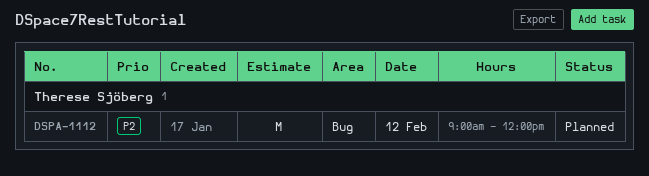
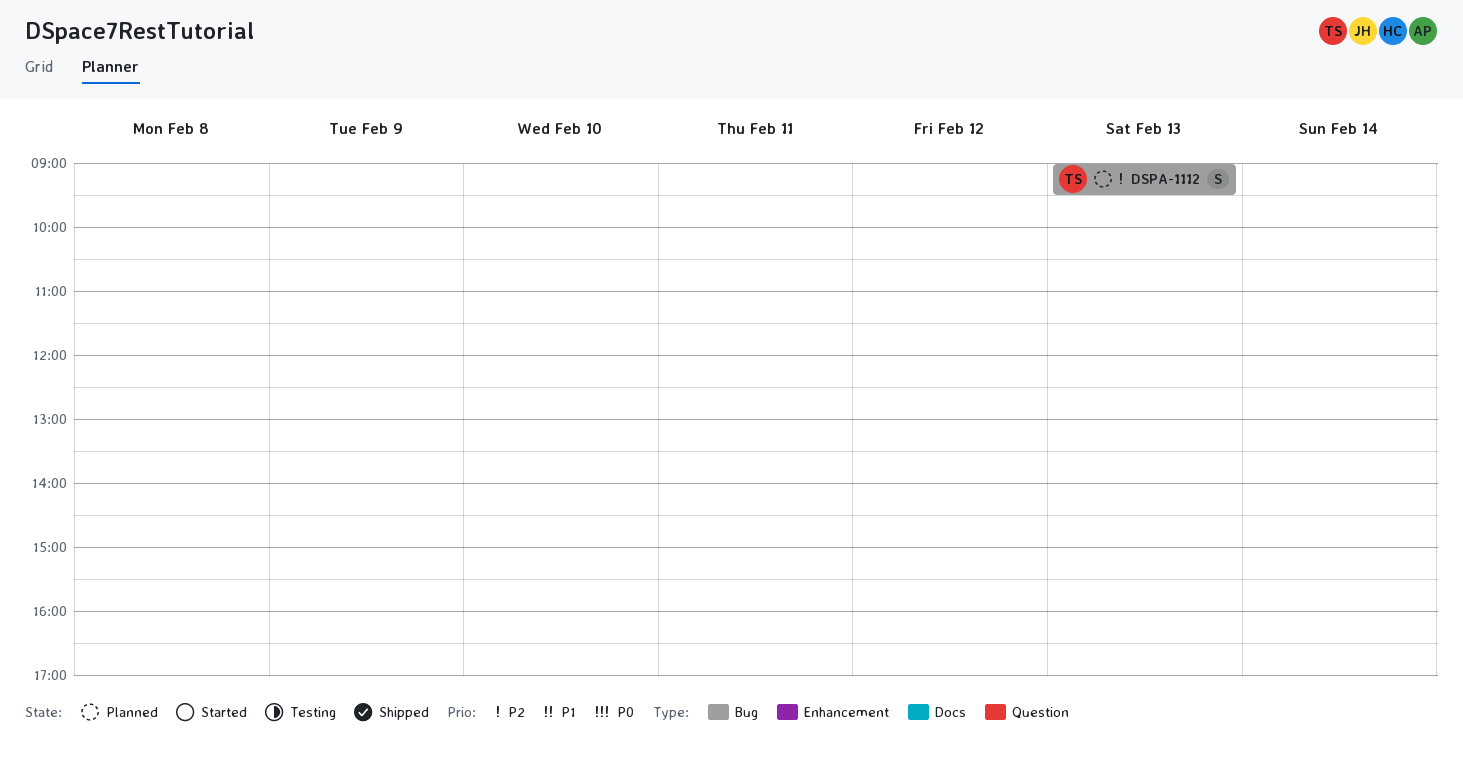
DSPA-1112, estimate: M -> S
DSPA-1112, day: Feb 12 -> Feb 13
DSPA-1112, ends: 12:00 -> 09:30

